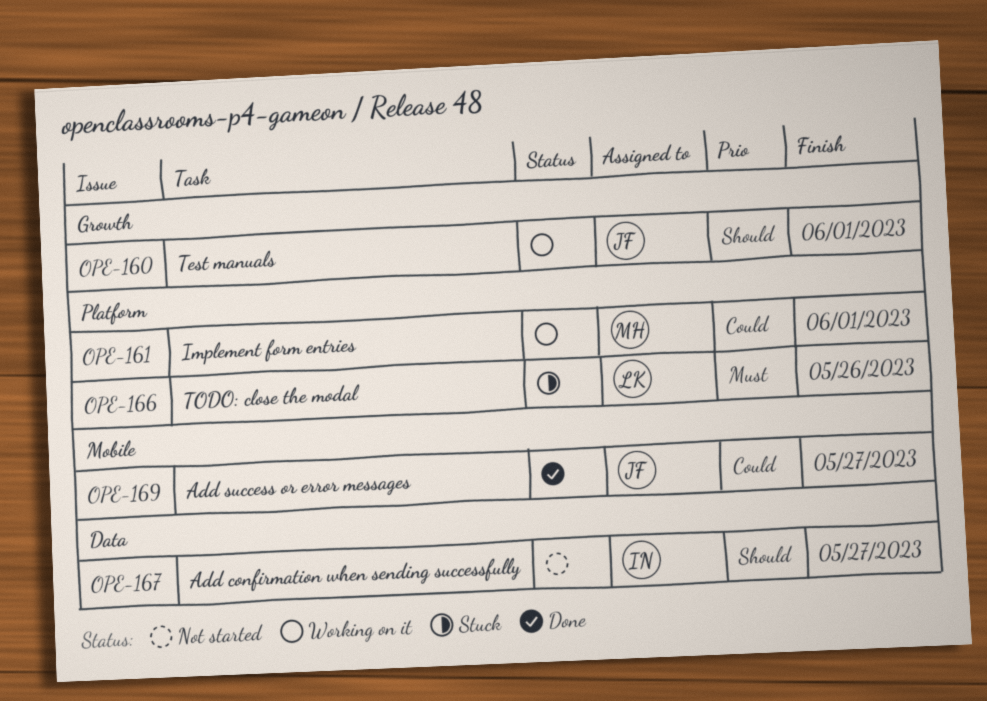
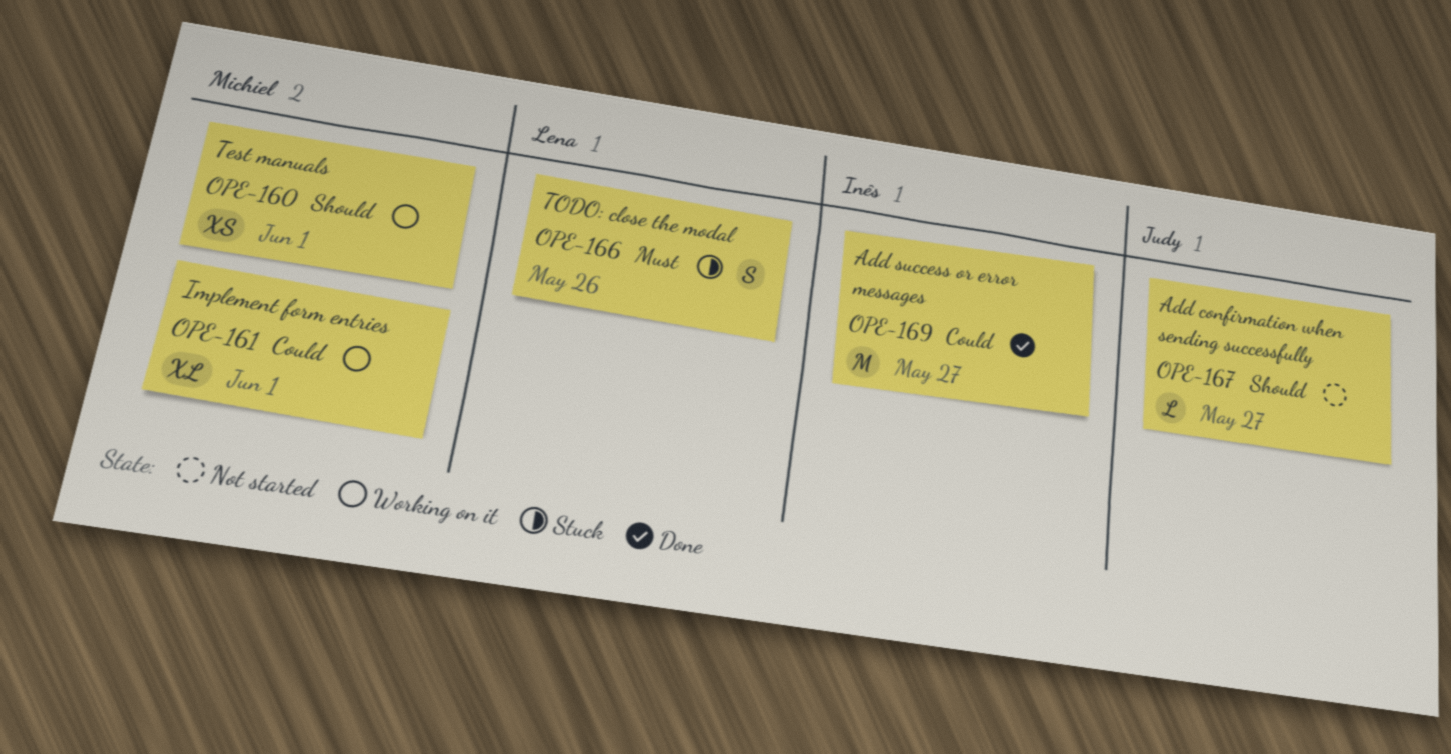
OPE-160, owner: Judy -> Michiel
OPE-167, owner: Inês -> Judy
OPE-169, owner: Judy -> Inês

